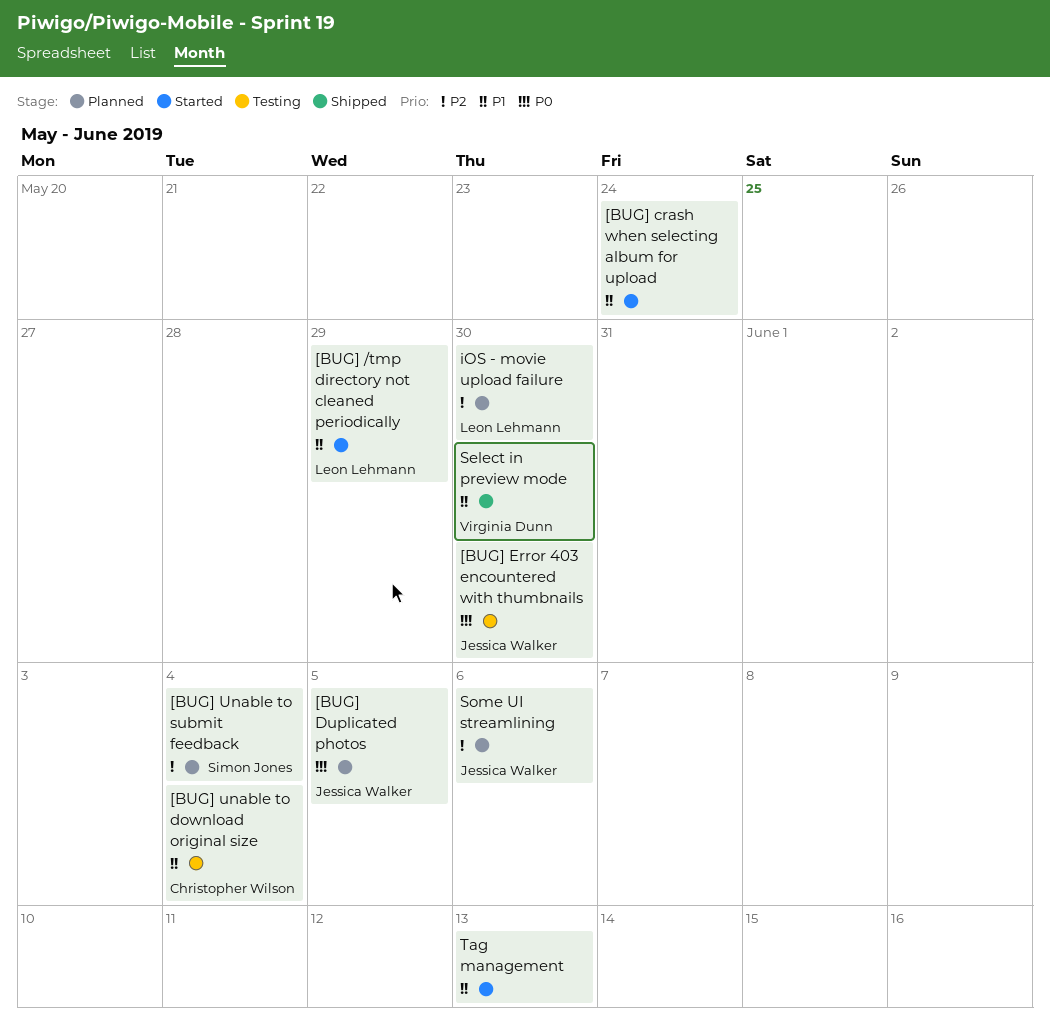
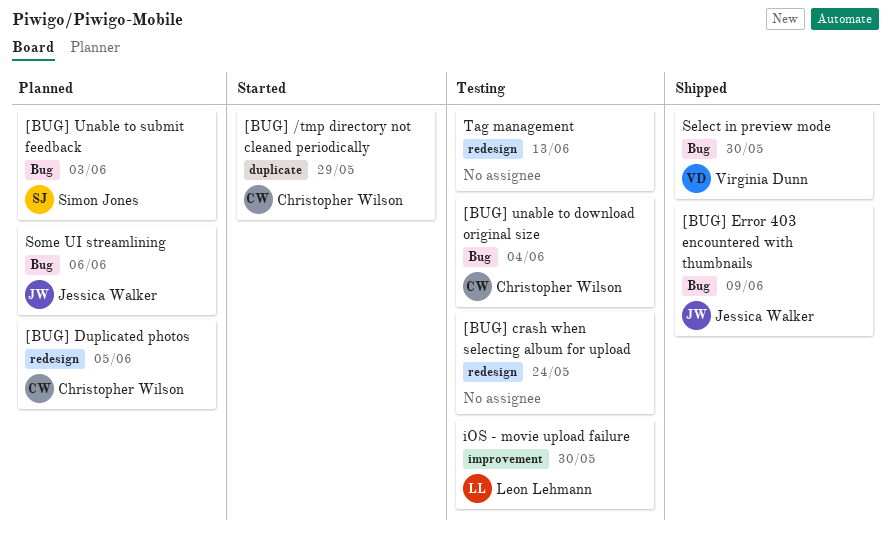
[BUG] /tmp directory not cleaned periodically, owner: Leon Lehmann -> Christopher Wilson
[BUG] crash when selecting album for upload, status: Started -> Testing
[BUG] Duplicated photos, owner: Jessica Walker -> Christopher Wilson
[BUG] Error 403 encountered with thumbnails, status: Testing -> Shipped
[BUG] Error 403 encountered with thumbnails, due: May 30 -> Jun 9
[BUG] Unable to submit feedback, due: Jun 4 -> Jun 3
iOS - movie upload failure, status: Planned -> Testing
Tag management, status: Started -> Testing

